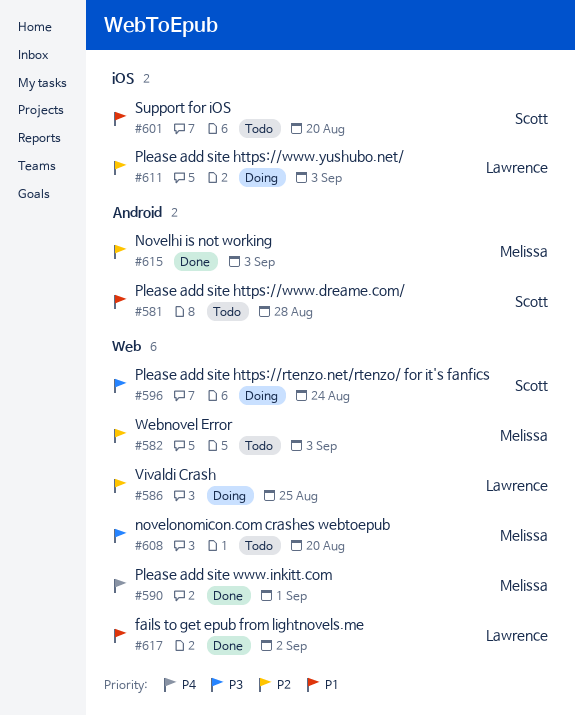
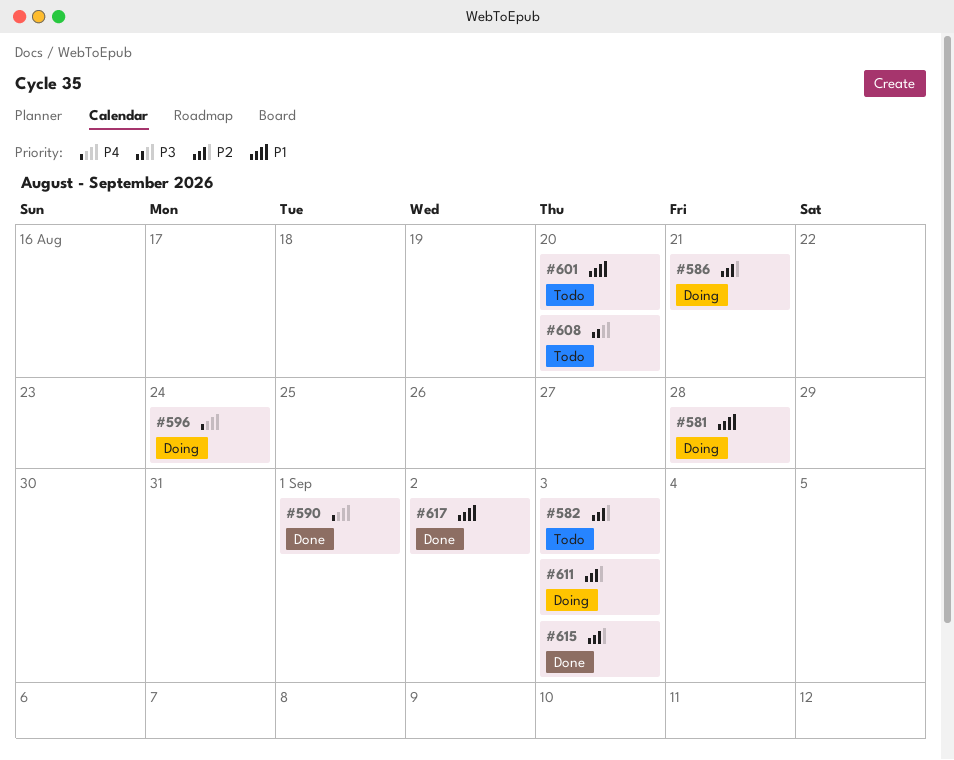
#581, status: Todo -> Doing
#586, due: Aug 25 -> Aug 21
#596, priority: P3 -> P4

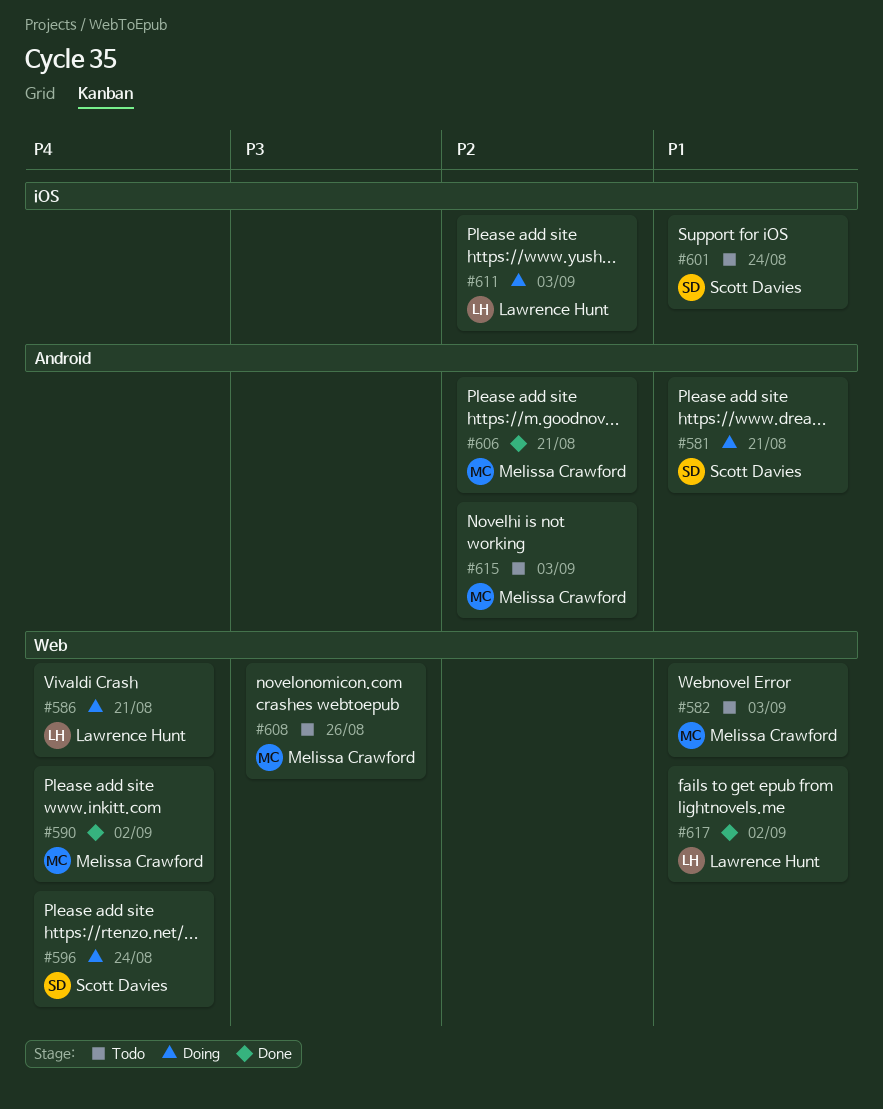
#581, due: Aug 28 -> Aug 21
#582, priority: P2 -> P1
#586, priority: P2 -> P4
#590, due: Sep 1 -> Sep 2
#601, due: Aug 20 -> Aug 24
#606: none -> present
#608, due: Aug 20 -> Aug 26
#615, status: Done -> Todo

